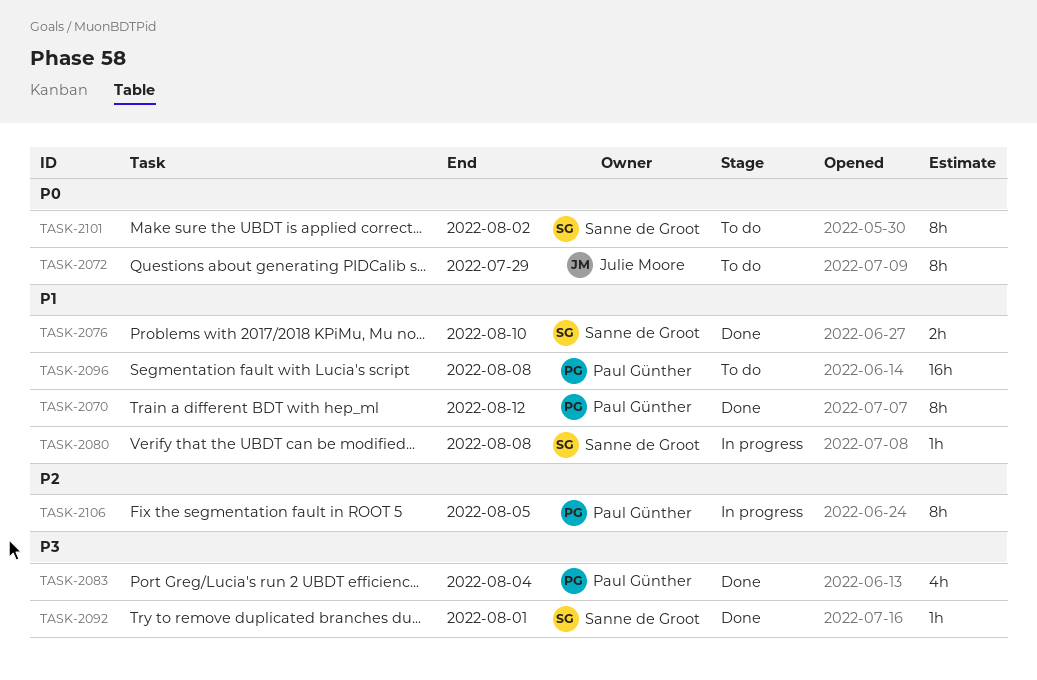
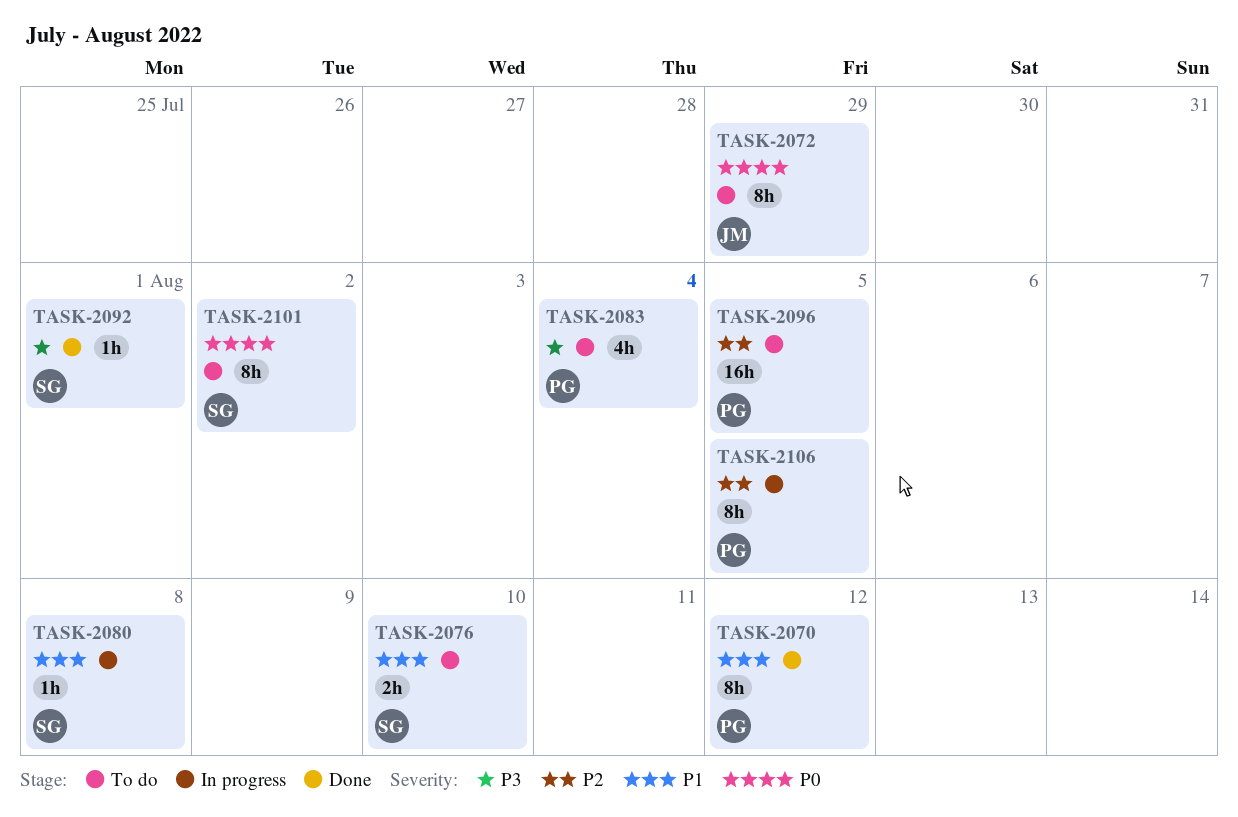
TASK-2076, status: Done -> To do
TASK-2083, status: Done -> To do
TASK-2096, priority: P1 -> P2
TASK-2096, due: Aug 8 -> Aug 5

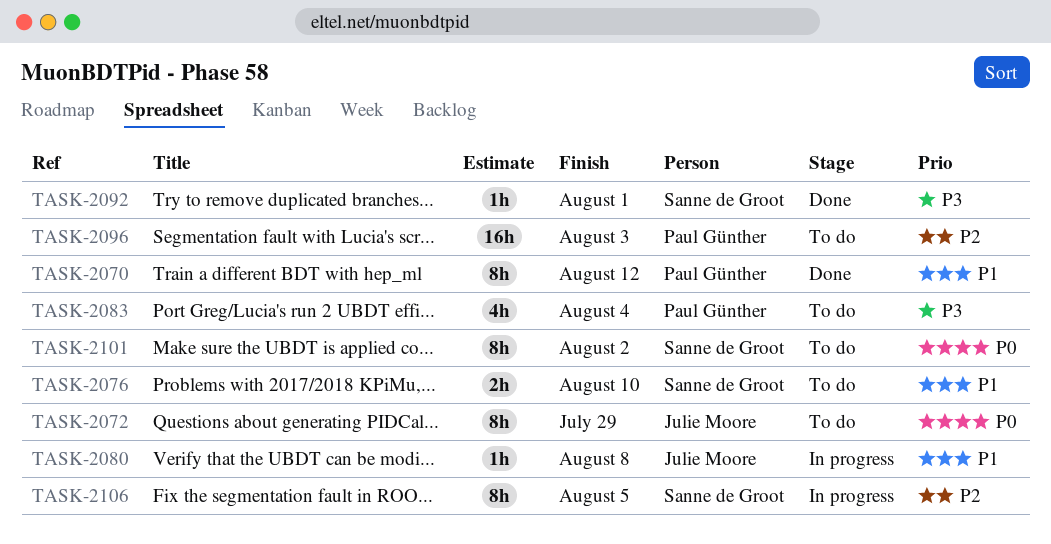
TASK-2080, owner: Sanne de Groot -> Julie Moore
TASK-2096, due: Aug 5 -> Aug 3
TASK-2106, owner: Paul Günther -> Sanne de Groot

